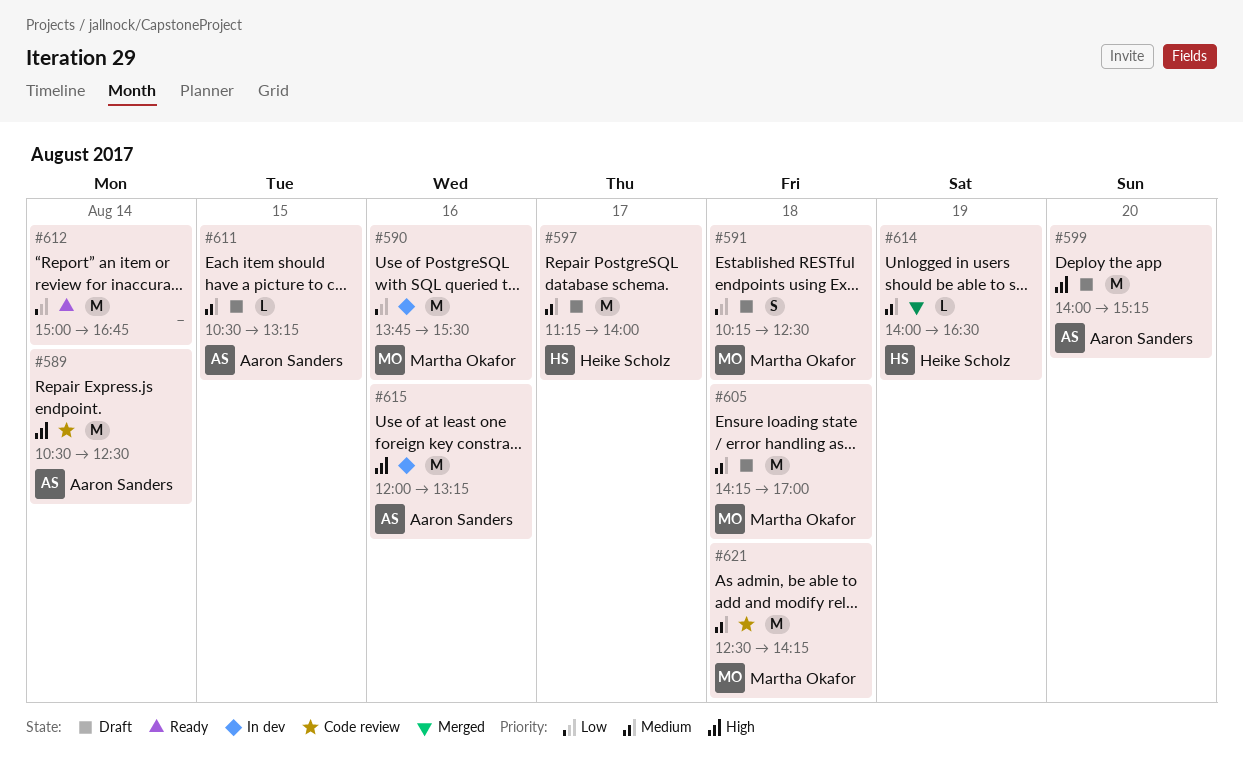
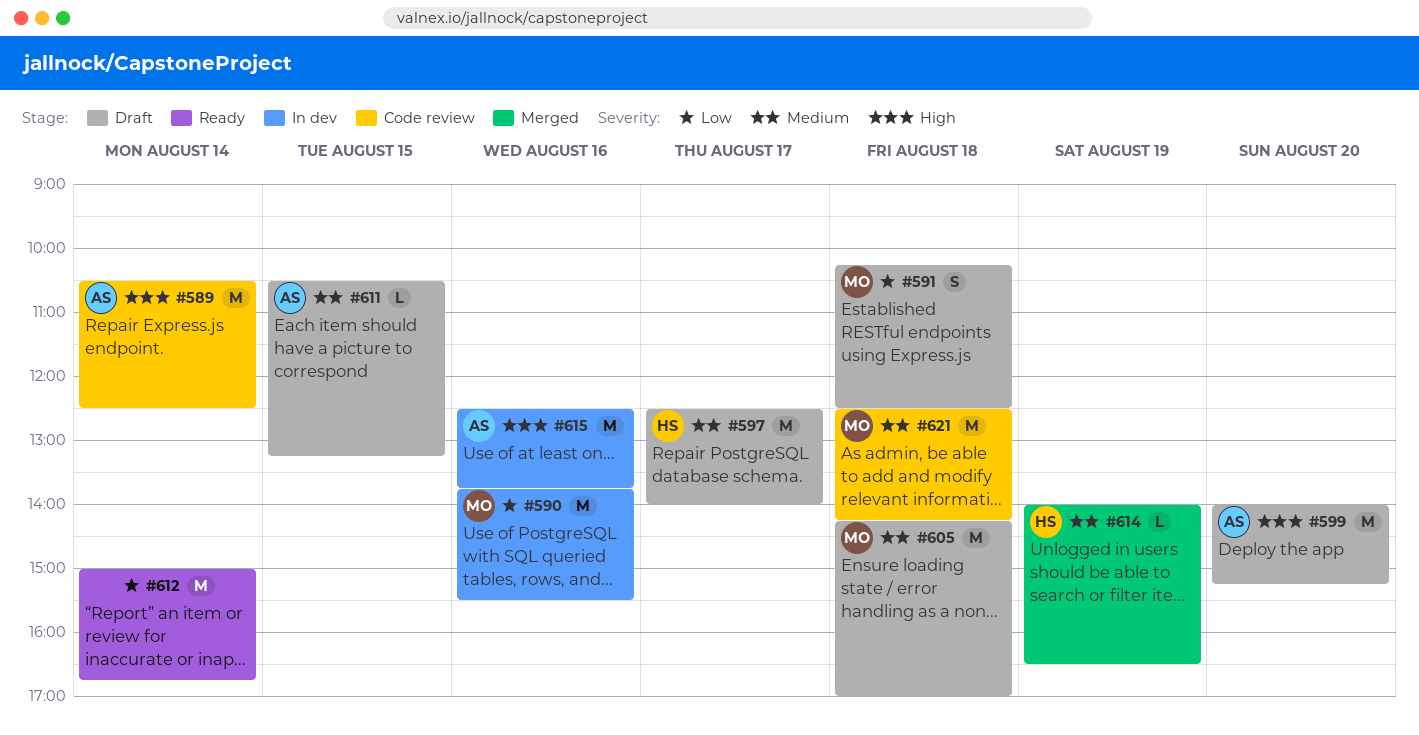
#597, begins: 11:15 -> 12:30
#615, begins: 12:00 -> 12:30
#615, ends: 13:15 -> 13:45

